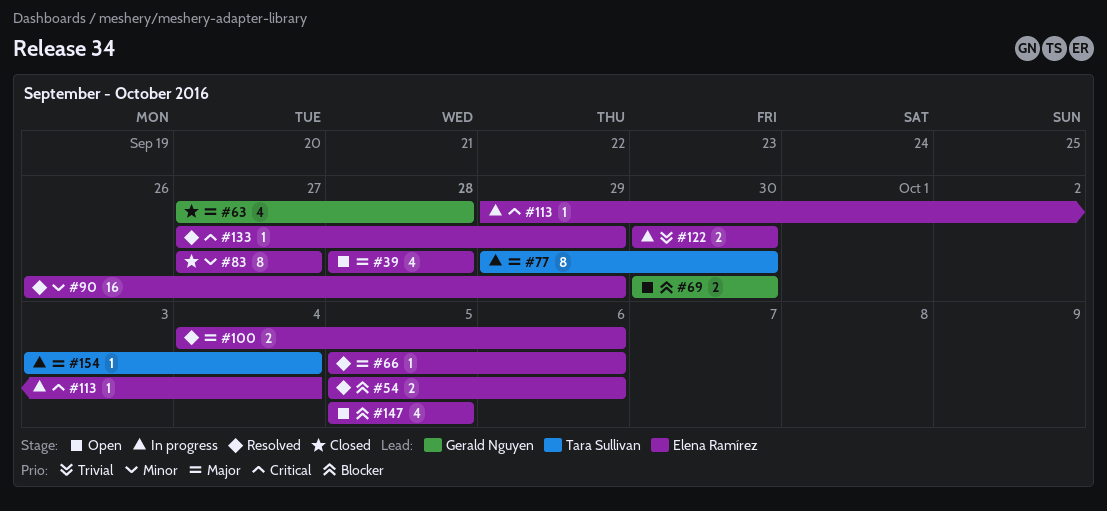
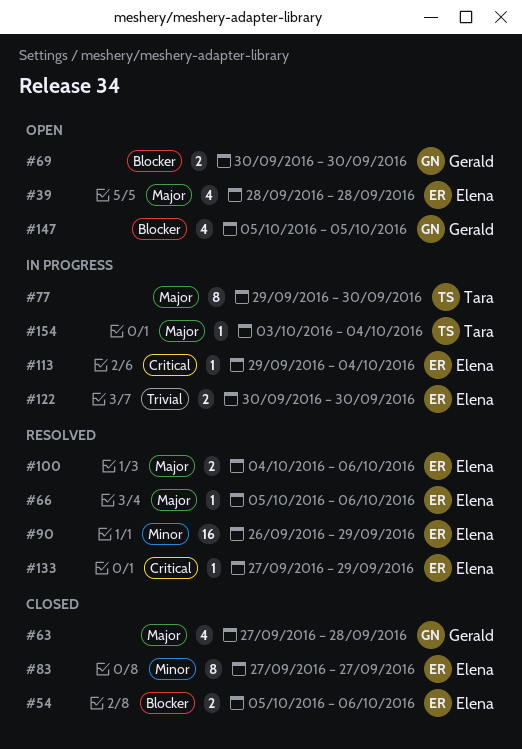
#54, status: Resolved -> Closed
#147, owner: Elena Ramírez -> Gerald Nguyen

